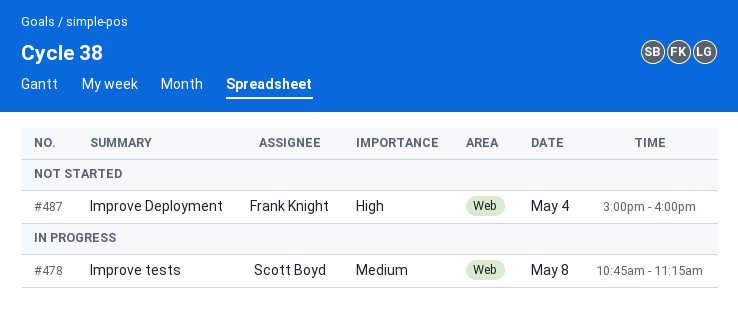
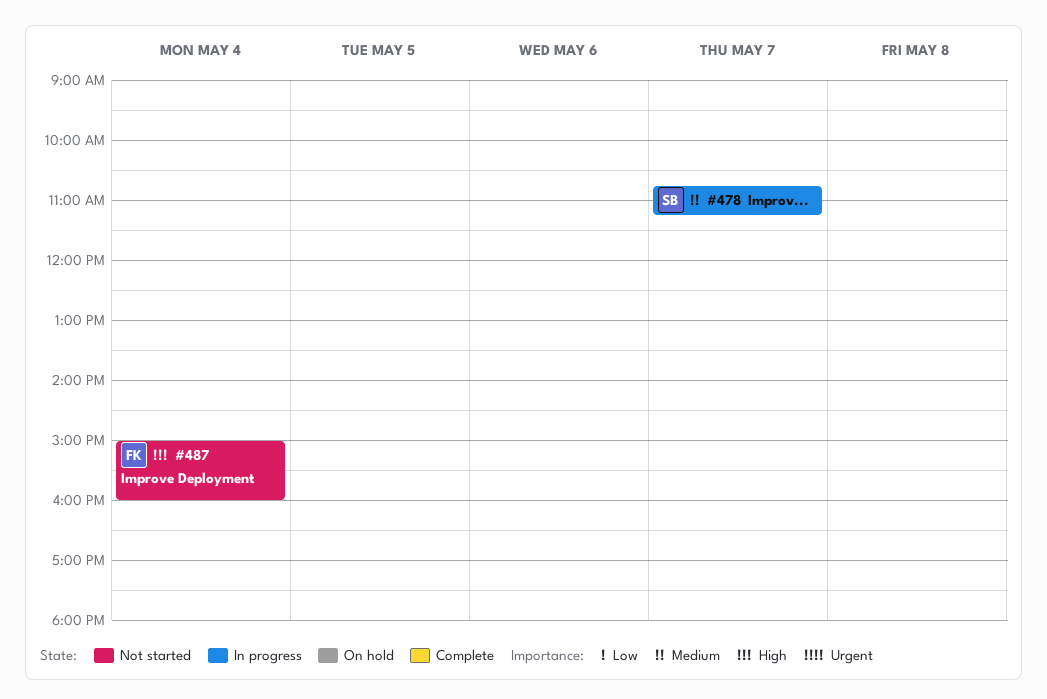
#478, day: May 8 -> May 7

